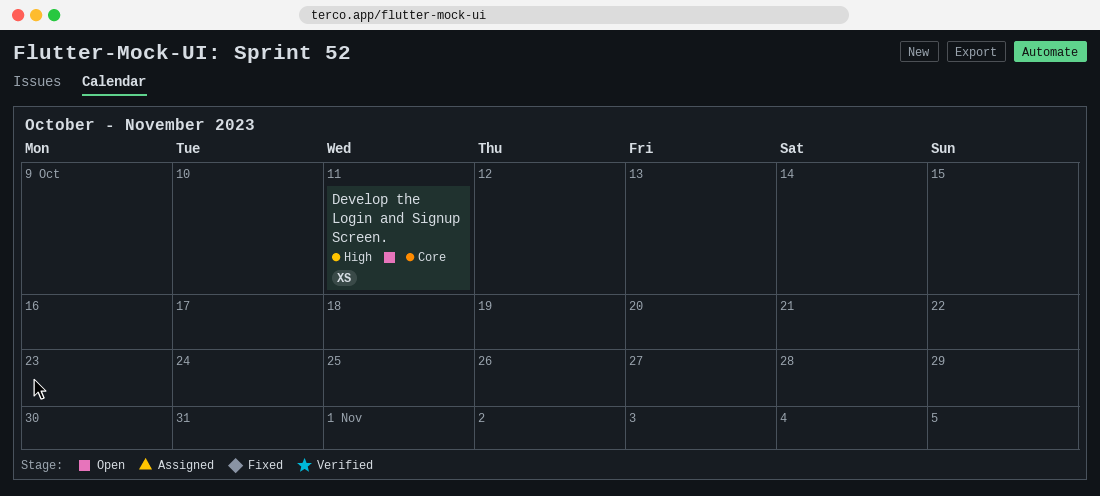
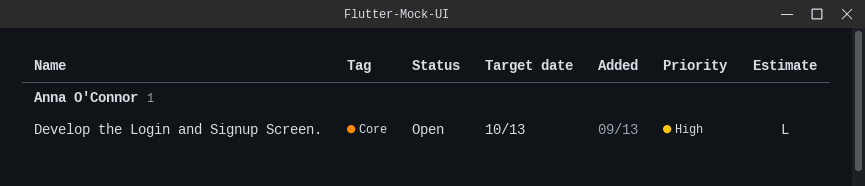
Develop the Login and Signup Screen., estimate: XS -> L
Develop the Login and Signup Screen., due: Oct 11 -> Oct 13

